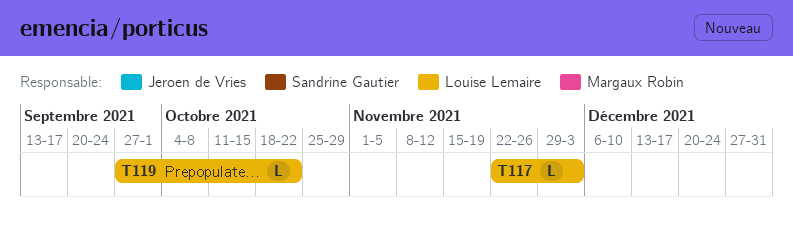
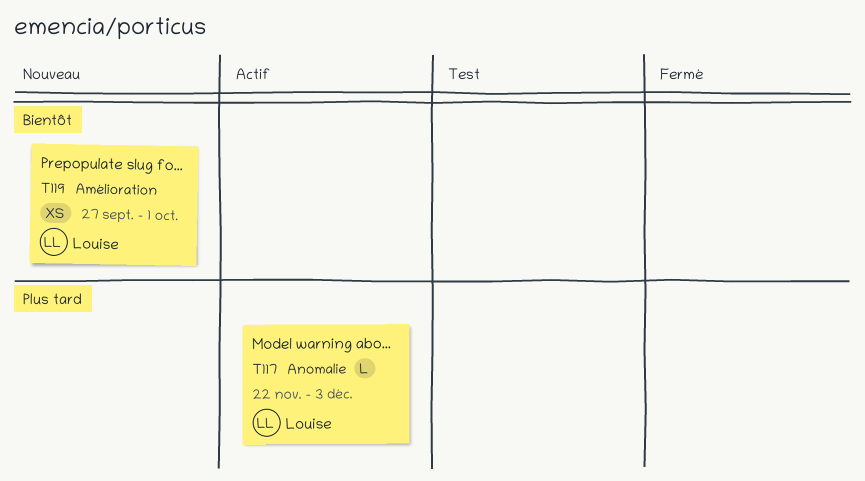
T119, estimate: L -> XS
T119, due: Oct 22 -> Oct 1

